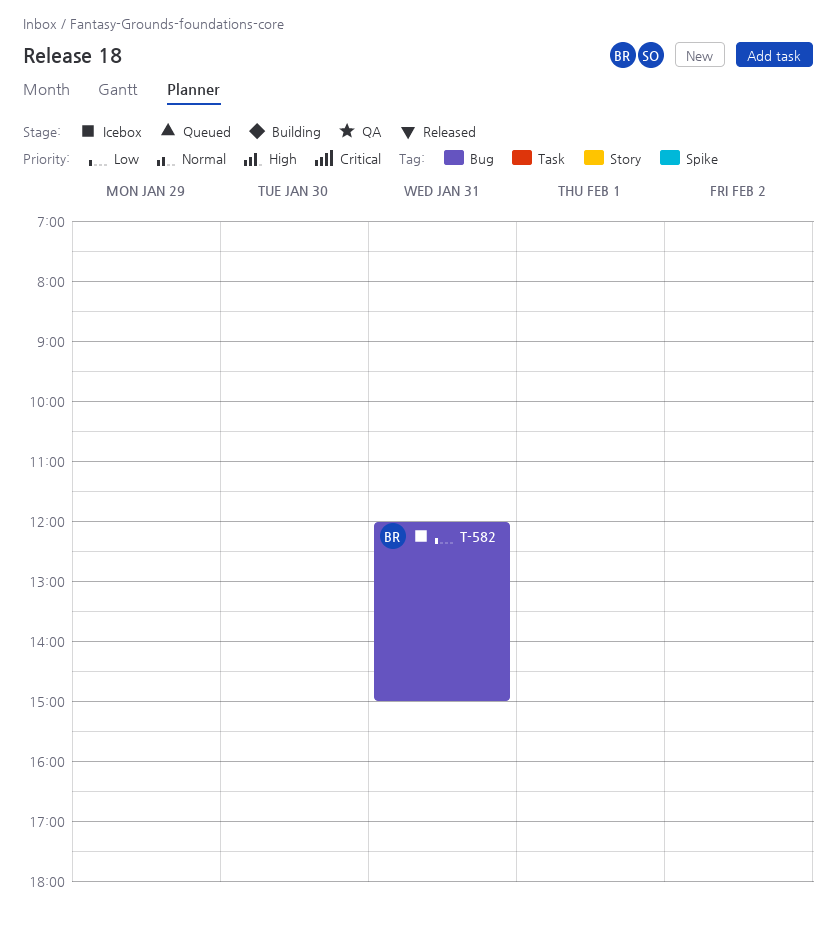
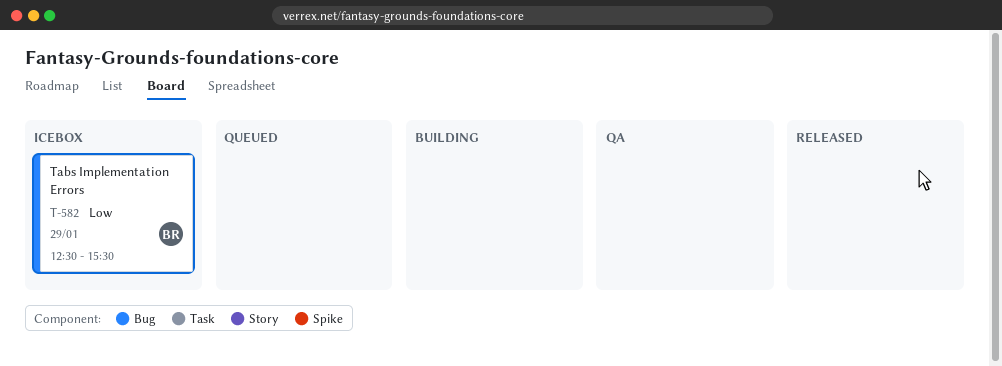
T-582, day: Jan 31 -> Jan 29
T-582, begins: 12:00 -> 12:30
T-582, ends: 15:00 -> 15:30

